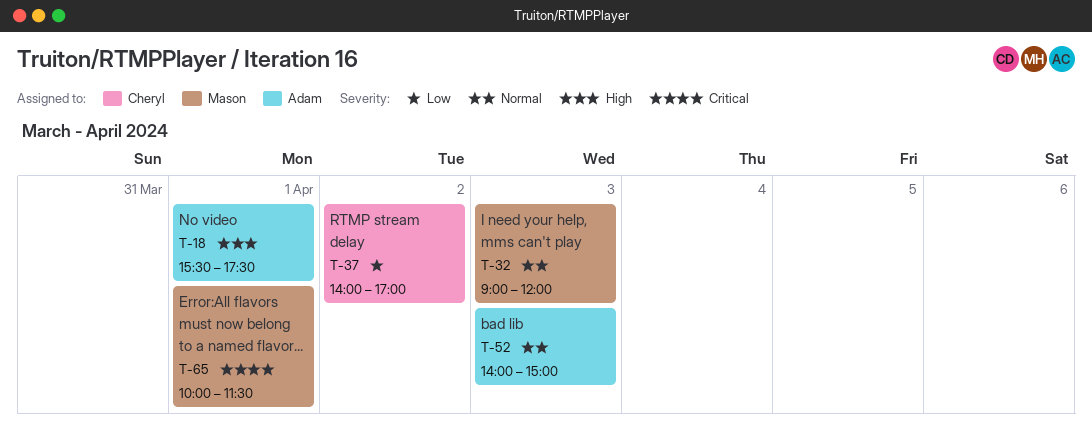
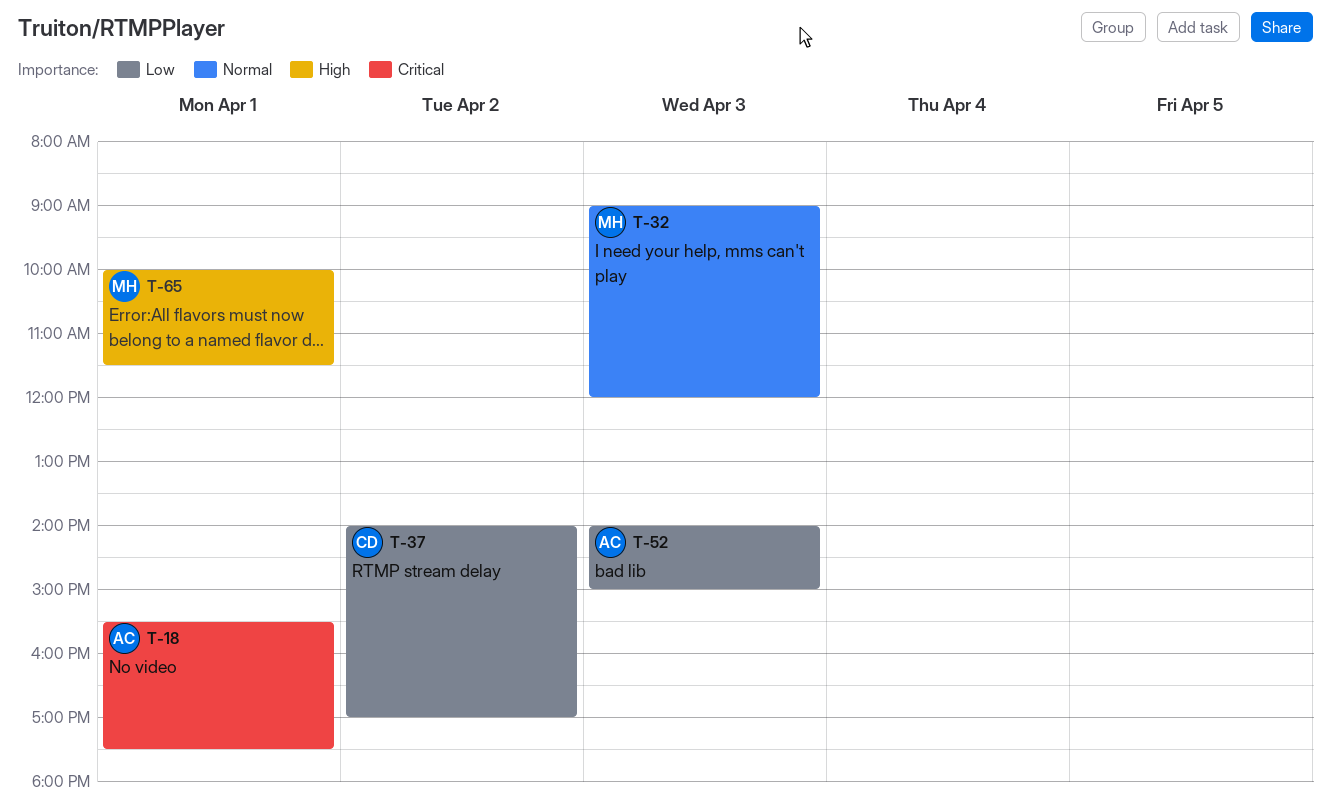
T-18, priority: High -> Critical
T-52, priority: Normal -> Low
T-65, priority: Critical -> High

